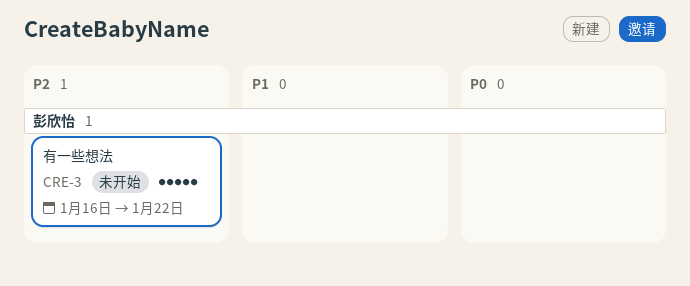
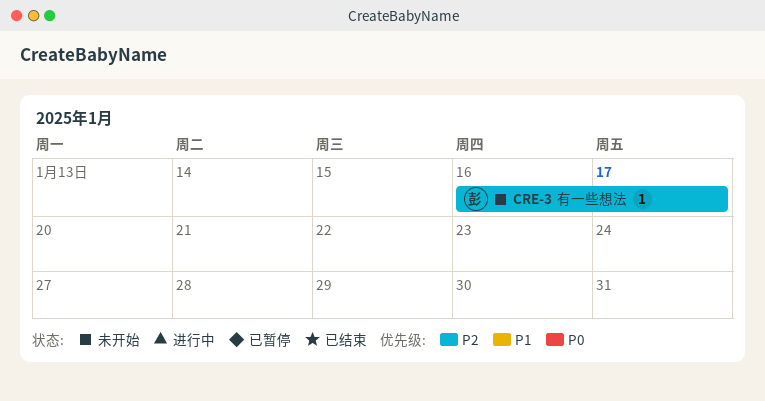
CRE-3, estimate: 5 -> 1
CRE-3, due: Jan 22 -> Jan 17

